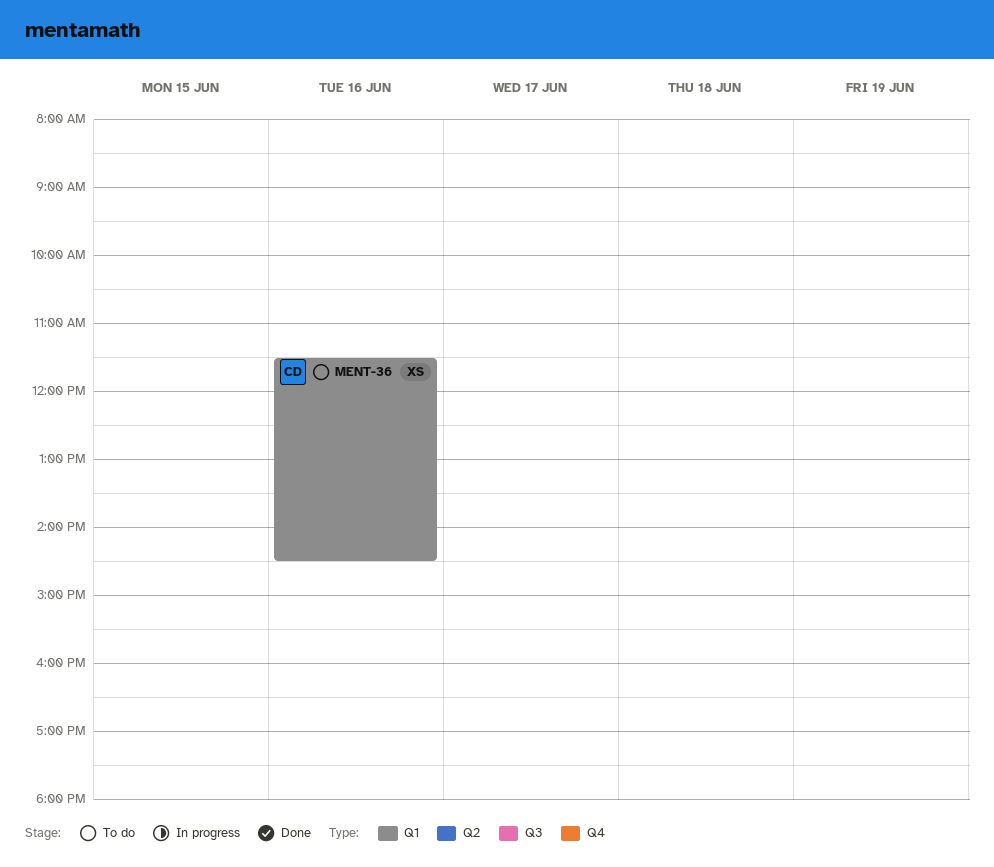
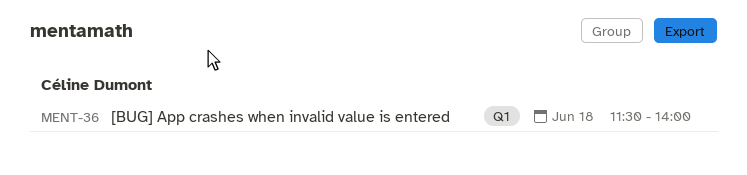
MENT-36, day: Jun 16 -> Jun 18
MENT-36, ends: 14:30 -> 14:00

